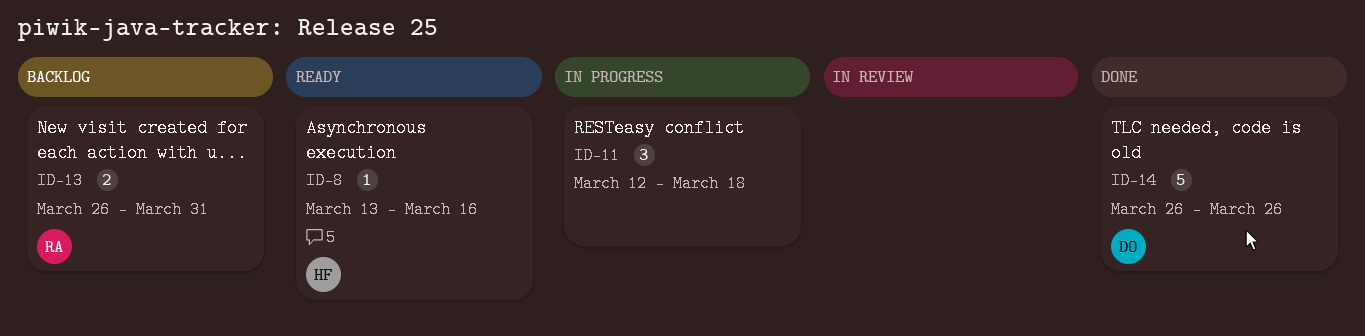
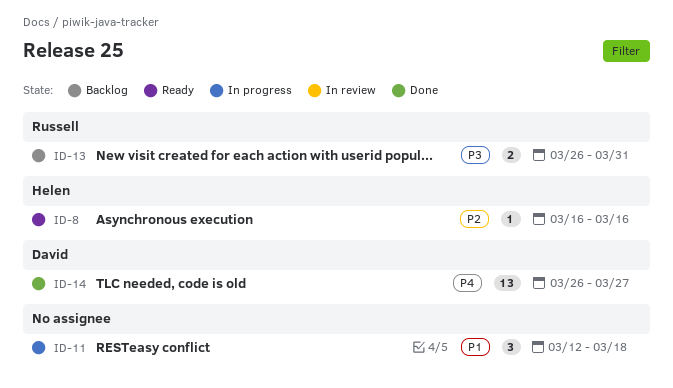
ID-8, start: Mar 13 -> Mar 16
ID-14, estimate: 5 -> 13
ID-14, due: Mar 26 -> Mar 27

